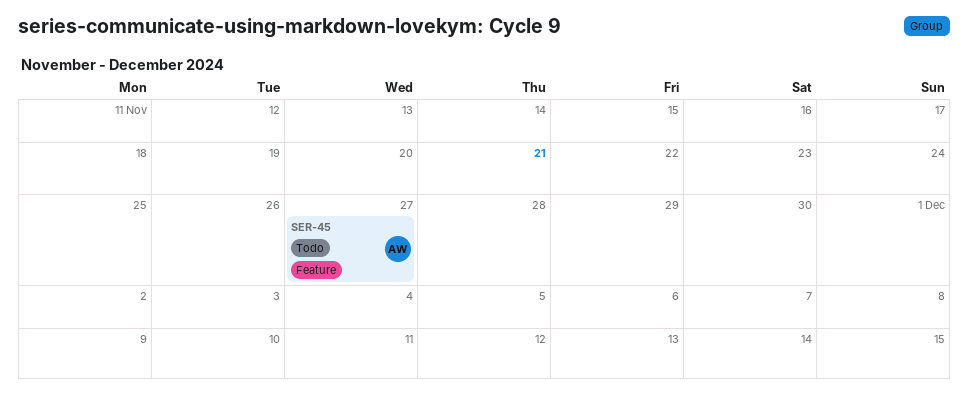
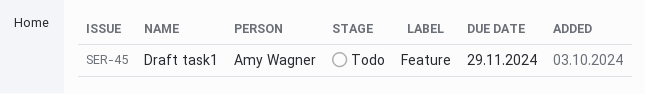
SER-45, due: Nov 27 -> Nov 29

